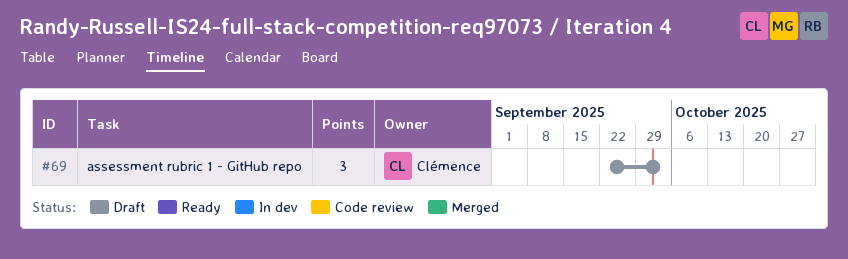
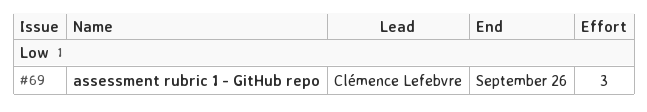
#69, due: Oct 3 -> Sep 26

